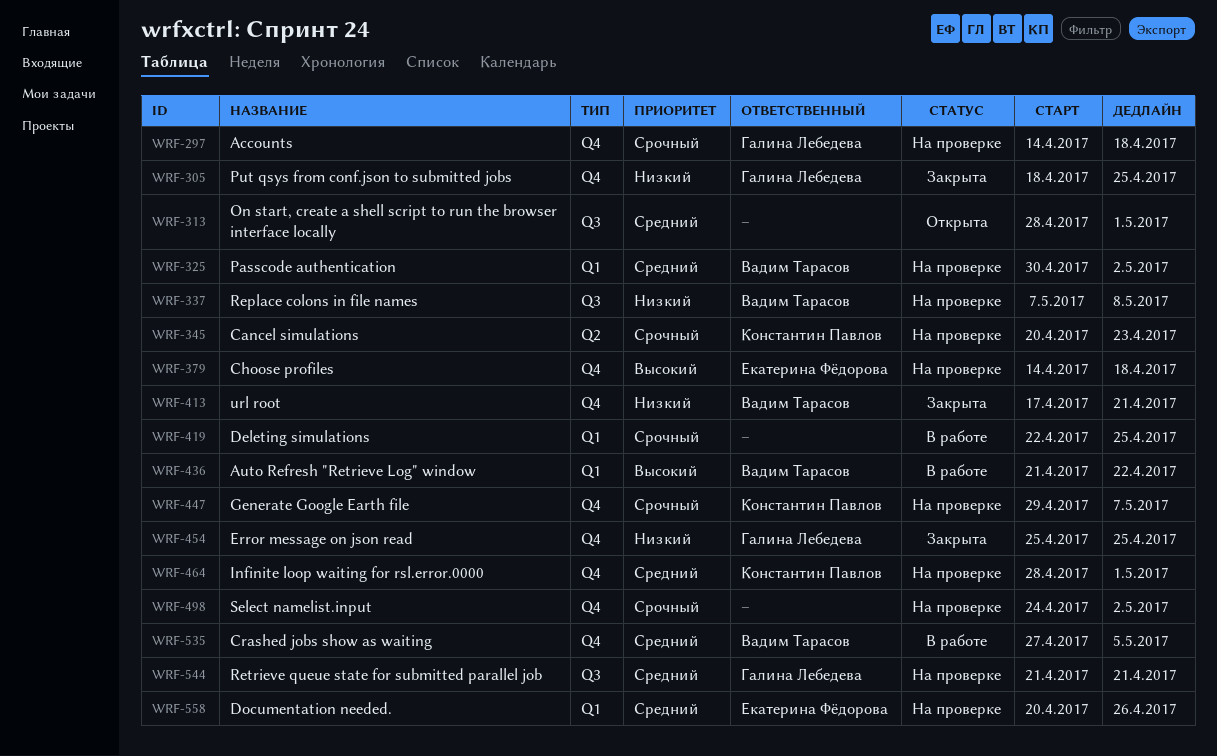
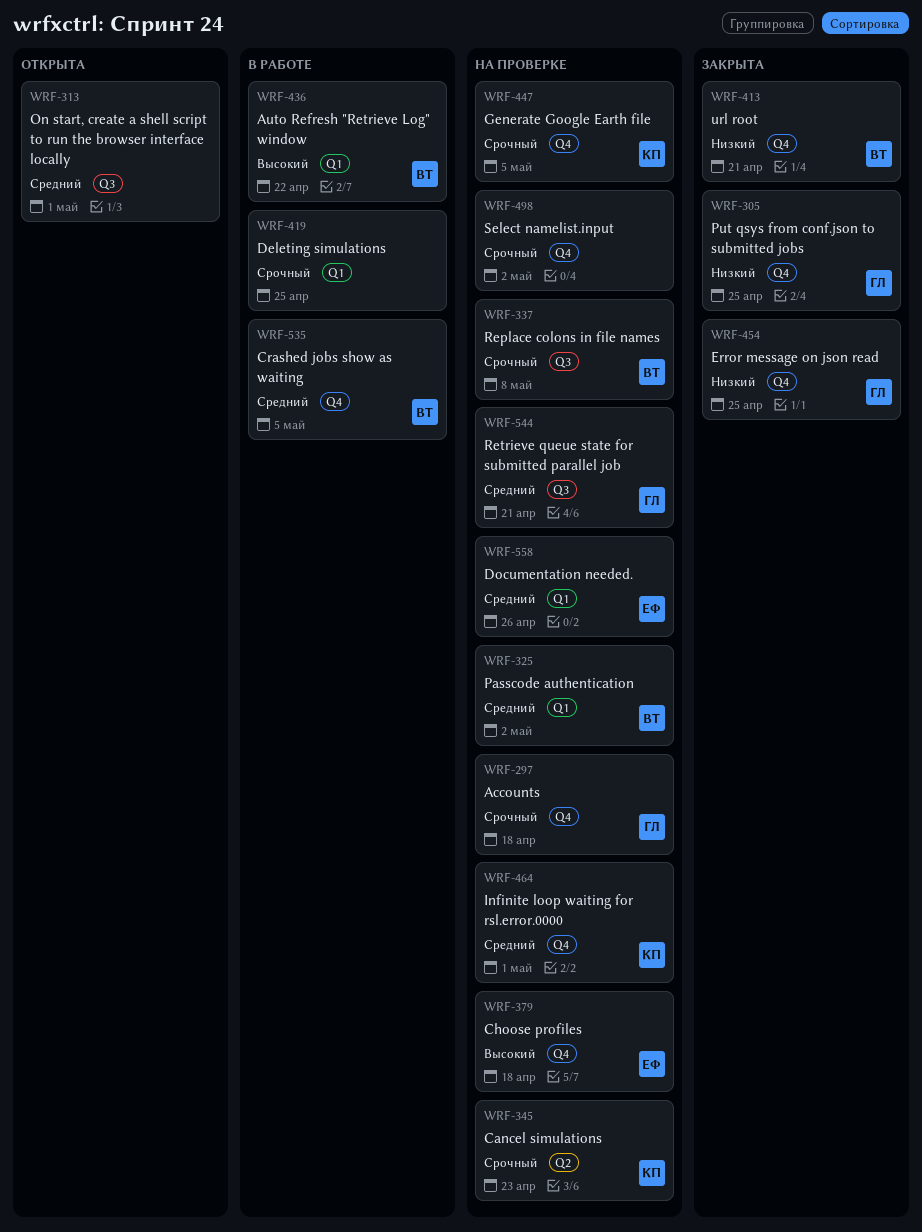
WRF-337, priority: Низкий -> Срочный
WRF-447, due: May 7 -> May 5

